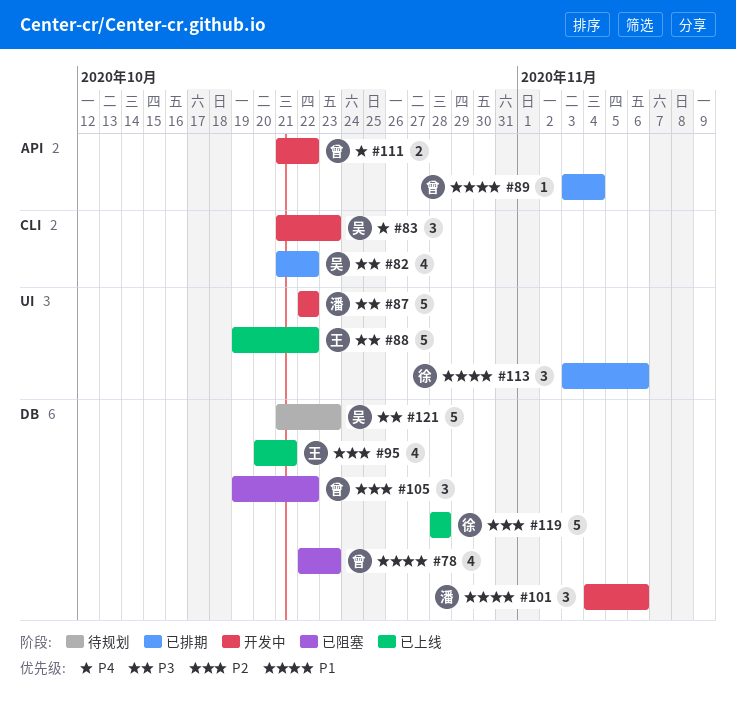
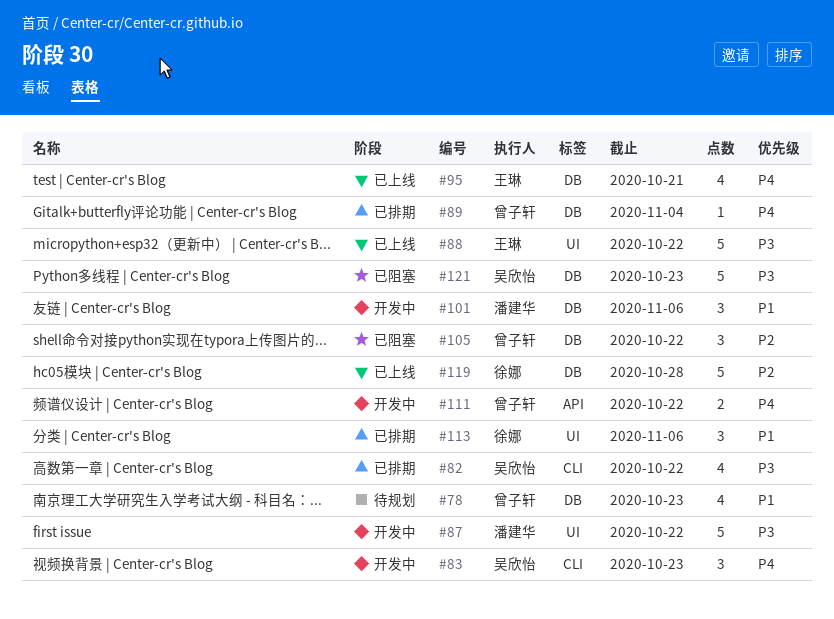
#78, status: 已阻塞 -> 待规划
#89, priority: P1 -> P4
#89, label: API -> DB
#95, priority: P2 -> P4
#121, status: 待规划 -> 已阻塞

